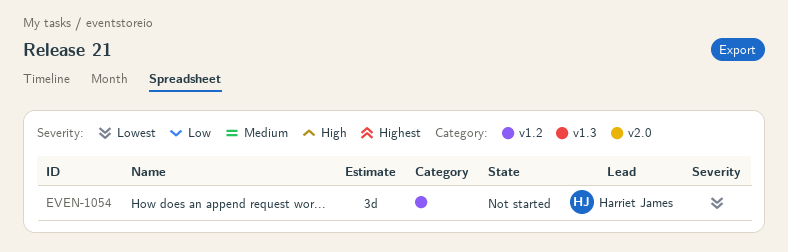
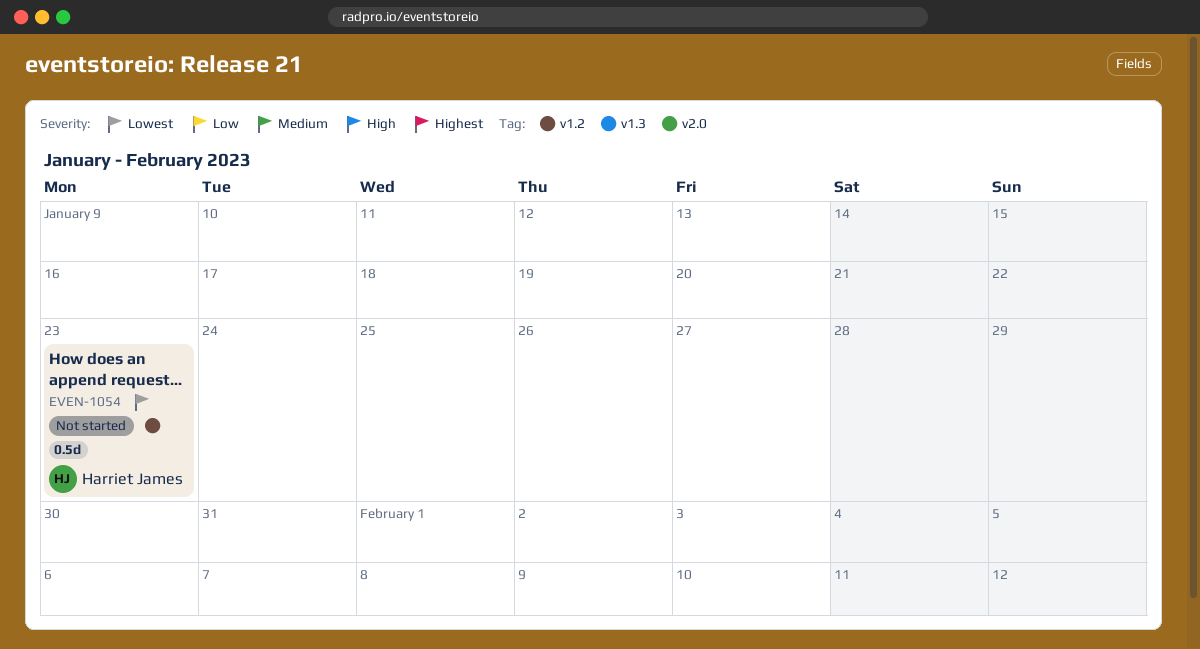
EVEN-1054, estimate: 3d -> 0.5d

